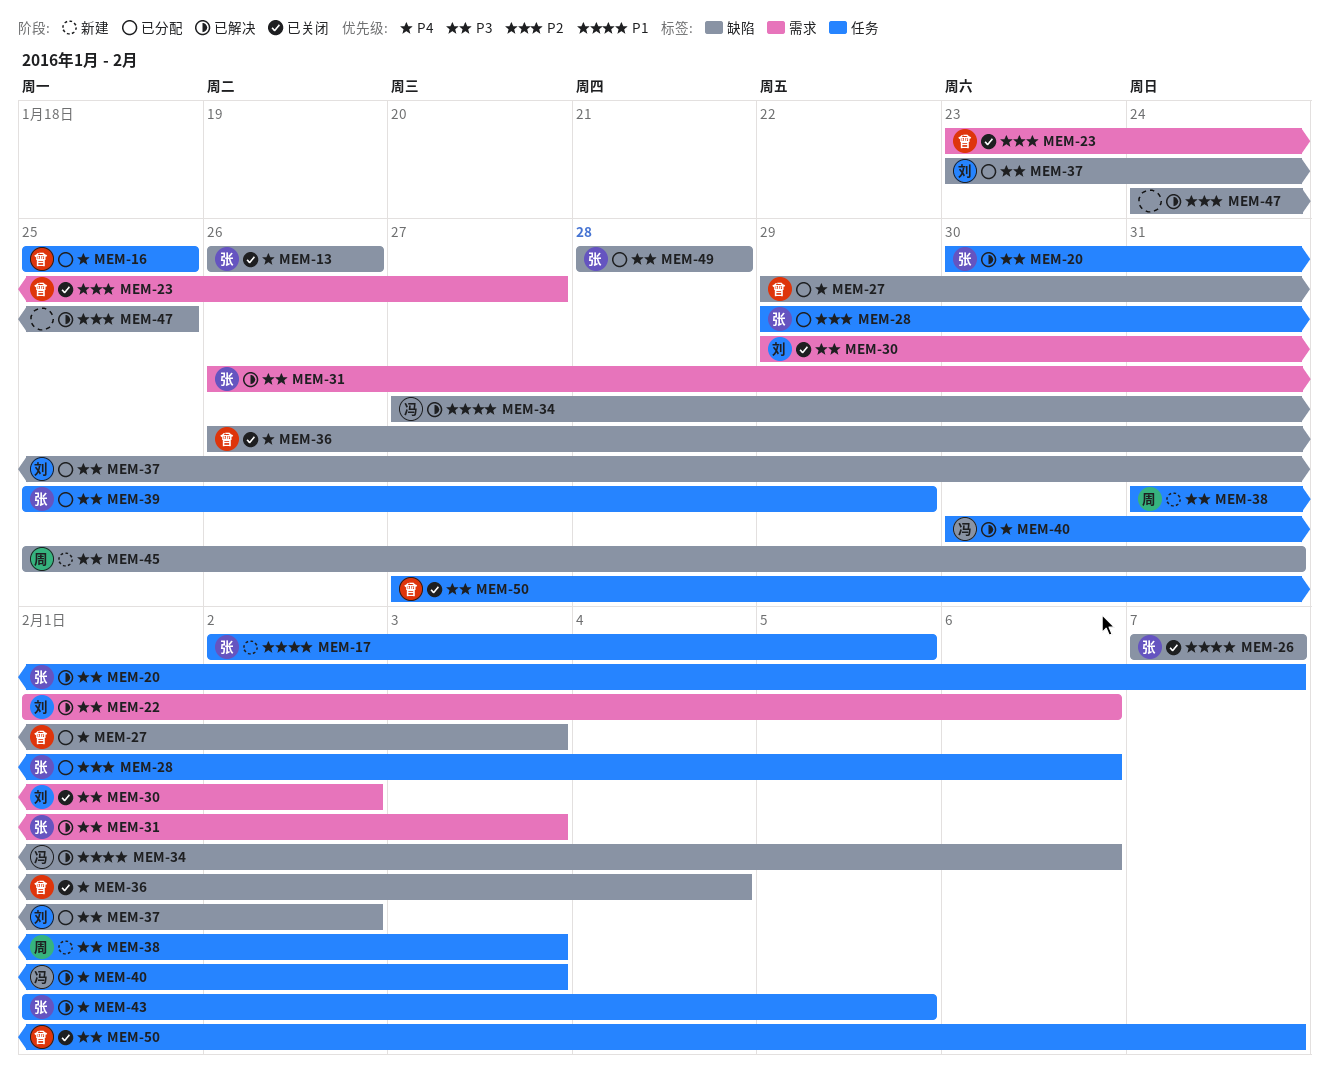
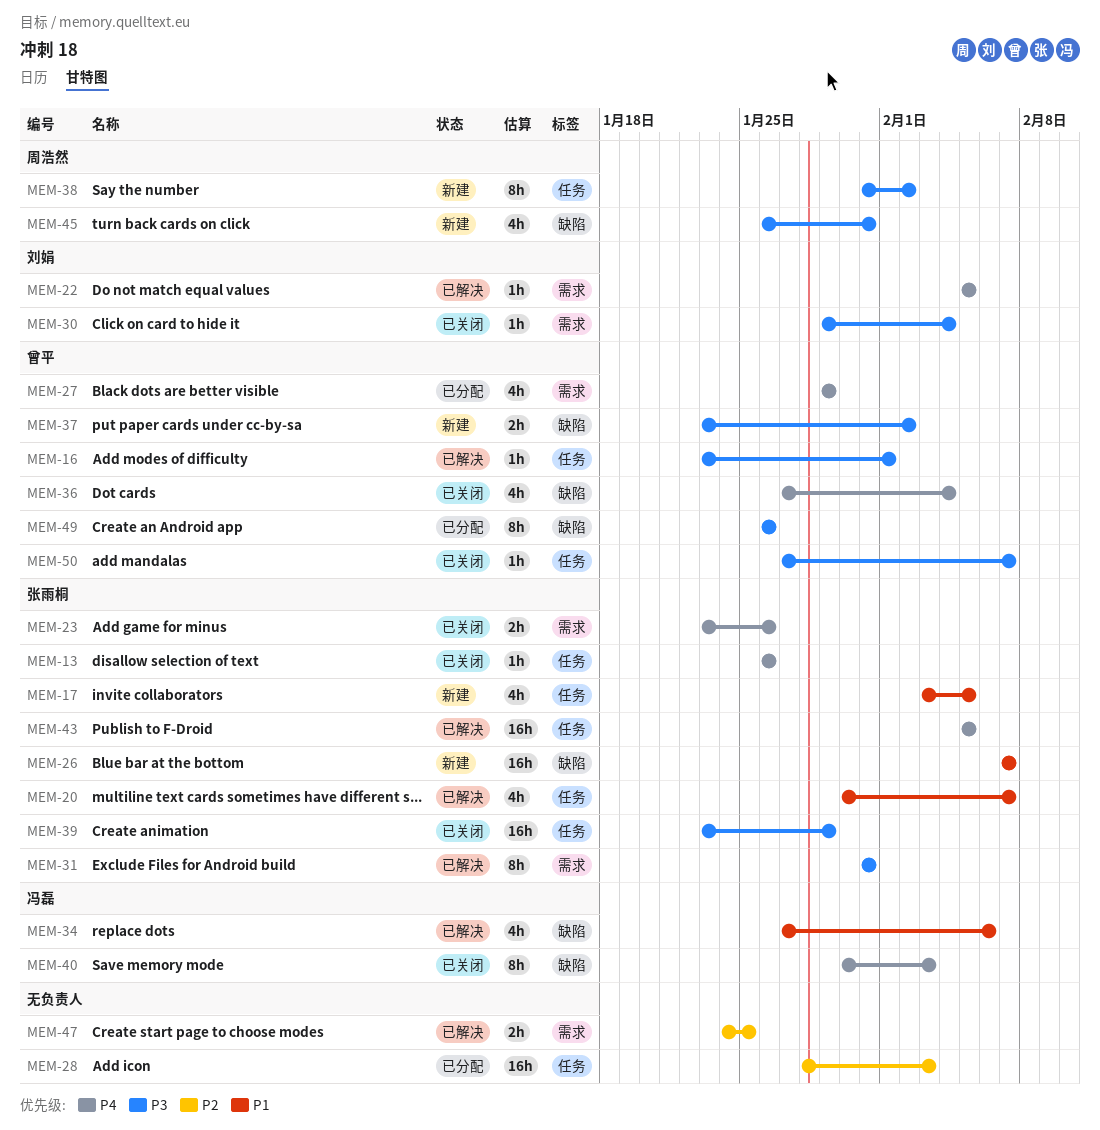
MEM-13, label: 缺陷 -> 任务
MEM-16, status: 已分配 -> 已解决
MEM-16, priority: P4 -> P3
MEM-16, start: Jan 25 -> Jan 23
MEM-16, due: Jan 25 -> Feb 1
MEM-17, start: Feb 2 -> Feb 3
MEM-20, priority: P3 -> P1
MEM-22, priority: P3 -> P4
MEM-22, start: Feb 1 -> Feb 5
MEM-22, due: Feb 6 -> Feb 5
MEM-23, owner: 曾平 -> 张雨桐
MEM-23, priority: P2 -> P4
MEM-23, due: Jan 27 -> Jan 26
MEM-26, status: 已关闭 -> 新建
MEM-27, label: 缺陷 -> 需求
MEM-27, due: Feb 3 -> Jan 29
MEM-28, owner: 张雨桐 -> none
MEM-28, start: Jan 29 -> Jan 28
MEM-28, due: Feb 6 -> Feb 3
MEM-30, due: Feb 2 -> Feb 4
MEM-31, start: Jan 26 -> Jan 31
MEM-31, due: Feb 3 -> Jan 31
MEM-36, start: Jan 26 -> Jan 27
MEM-37, status: 已分配 -> 新建
MEM-37, owner: 刘娟 -> 曾平
MEM-38, due: Feb 3 -> Feb 2
MEM-39, status: 已分配 -> 已关闭
MEM-39, start: Jan 25 -> Jan 23
MEM-40, status: 已解决 -> 已关闭
MEM-40, label: 任务 -> 缺陷
MEM-43, start: Feb 1 -> Feb 5
MEM-45, start: Jan 25 -> Jan 26
MEM-47, label: 缺陷 -> 需求
MEM-49, owner: 张雨桐 -> 曾平
MEM-49, start: Jan 28 -> Jan 26
MEM-49, due: Jan 28 -> Jan 26

